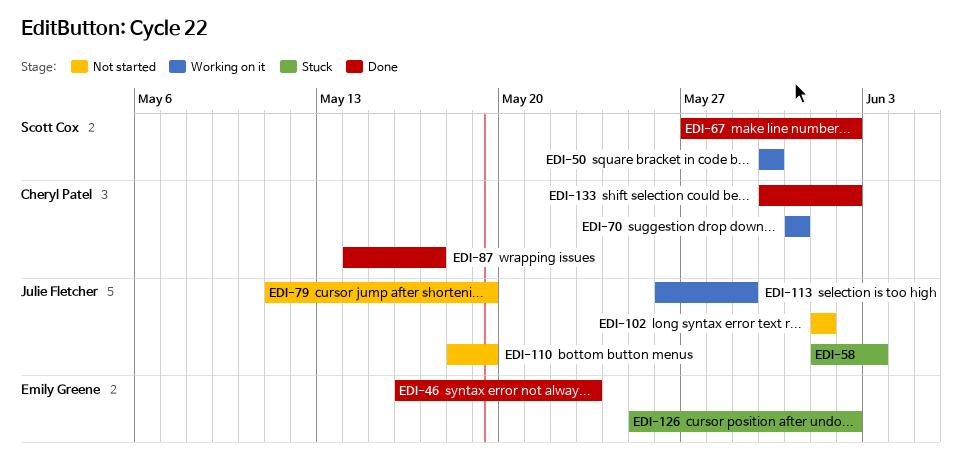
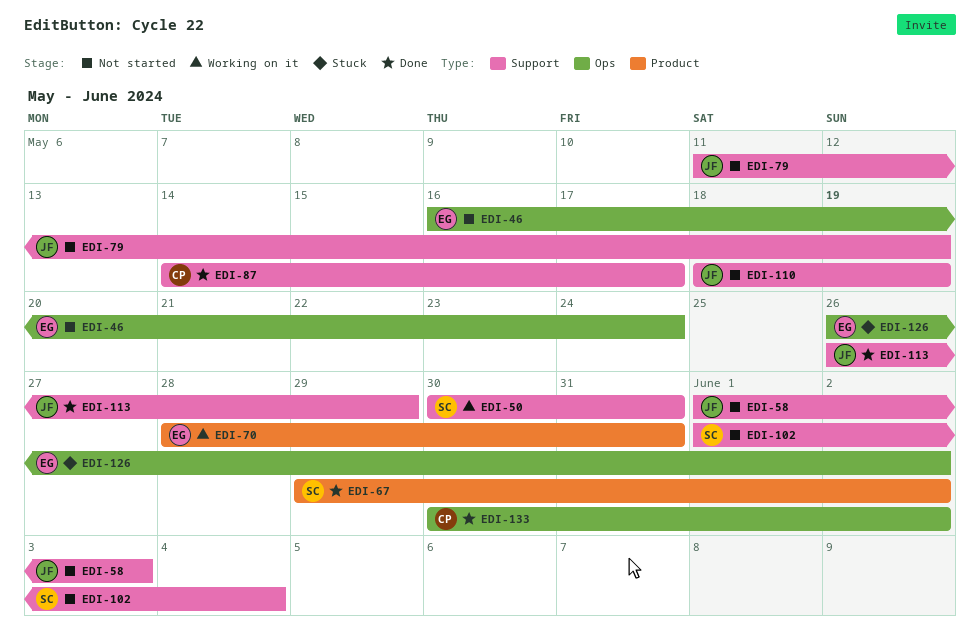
EDI-46, status: Done -> Not started
EDI-46, due: May 23 -> May 24
EDI-50, due: May 30 -> May 31
EDI-58, status: Stuck -> Not started
EDI-67, start: May 27 -> May 29
EDI-70, owner: Cheryl Patel -> Emily Greene
EDI-70, start: May 31 -> May 28
EDI-102, owner: Julie Fletcher -> Scott Cox
EDI-102, due: Jun 1 -> Jun 4
EDI-113, status: Working on it -> Done
EDI-126, start: May 25 -> May 26

